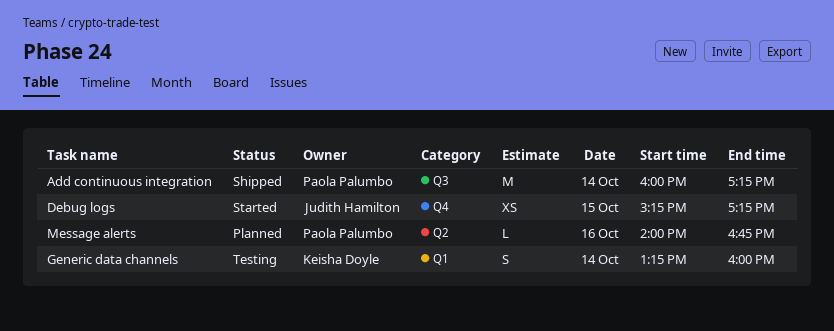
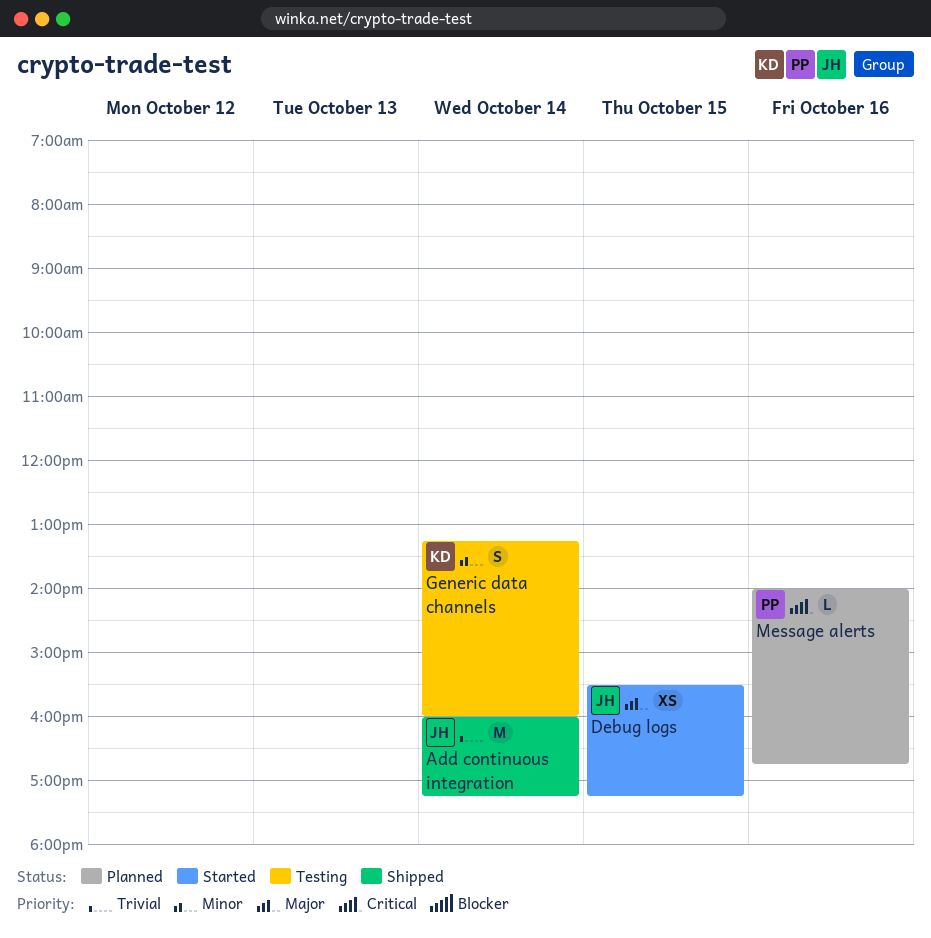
Add continuous integration, owner: Paola Palumbo -> Judith Hamilton
Debug logs, begins: 15:15 -> 15:30

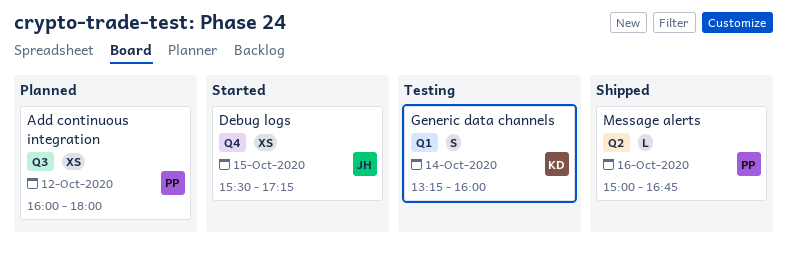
Add continuous integration, status: Shipped -> Planned
Add continuous integration, owner: JH -> PP
Add continuous integration, estimate: M -> XS
Add continuous integration, day: Oct 14 -> Oct 12
Add continuous integration, ends: 17:15 -> 18:00
Message alerts, status: Planned -> Shipped
Message alerts, begins: 14:00 -> 15:00

